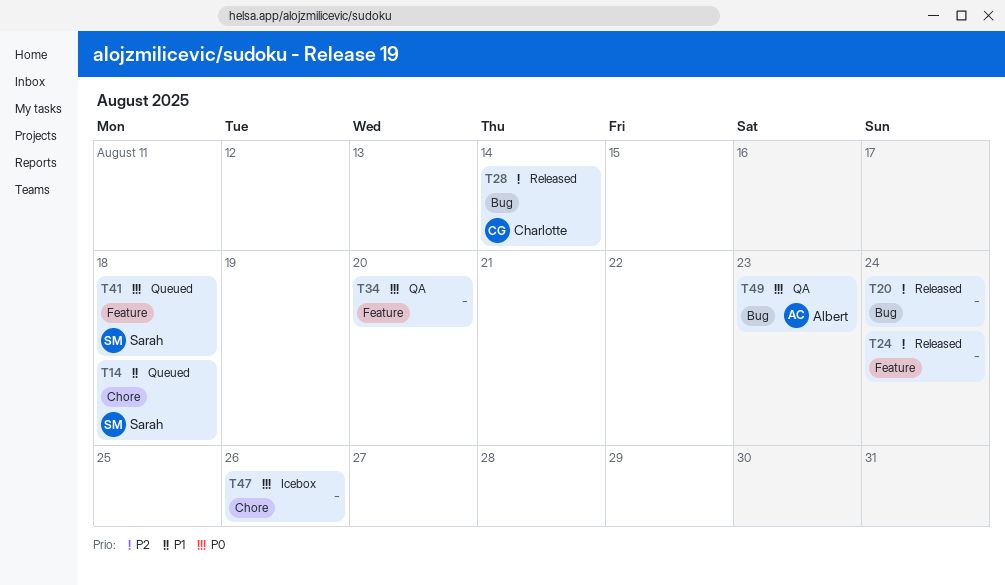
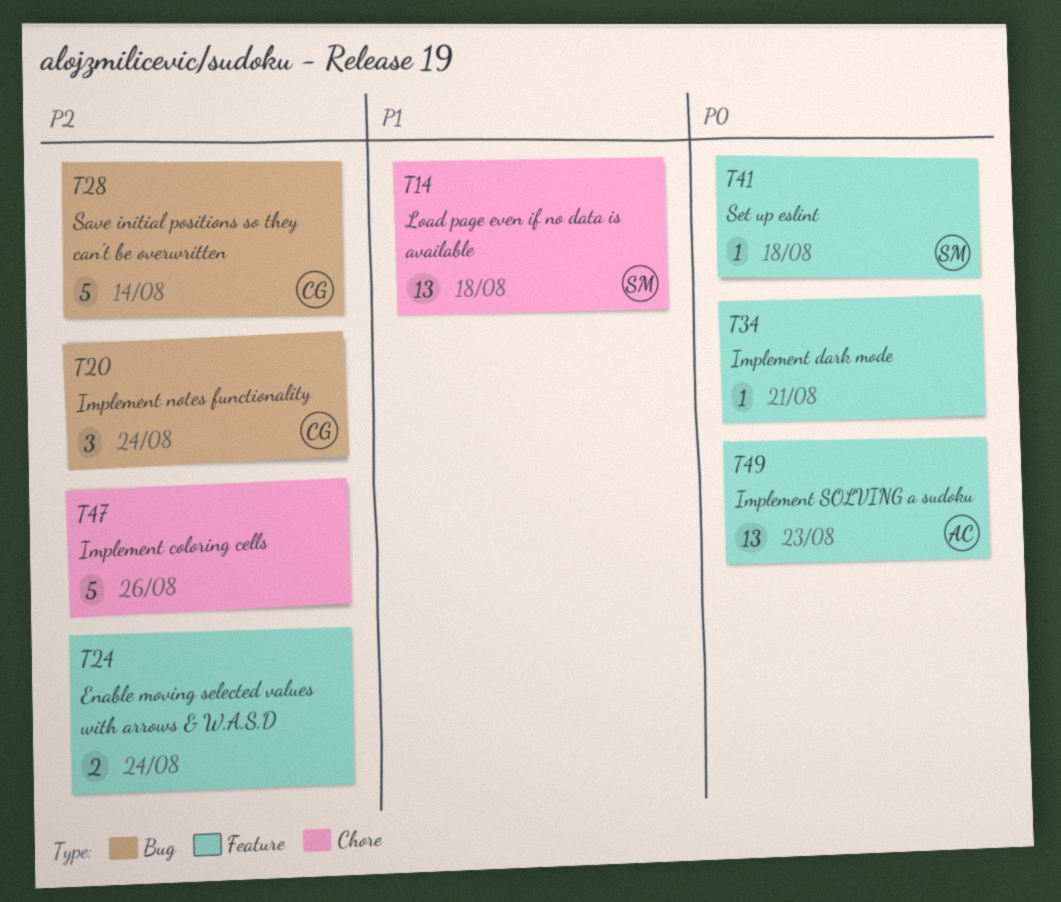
T20, owner: none -> Charlotte
T34, due: Aug 20 -> Aug 21
T47, priority: P0 -> P2
T49, label: Bug -> Feature

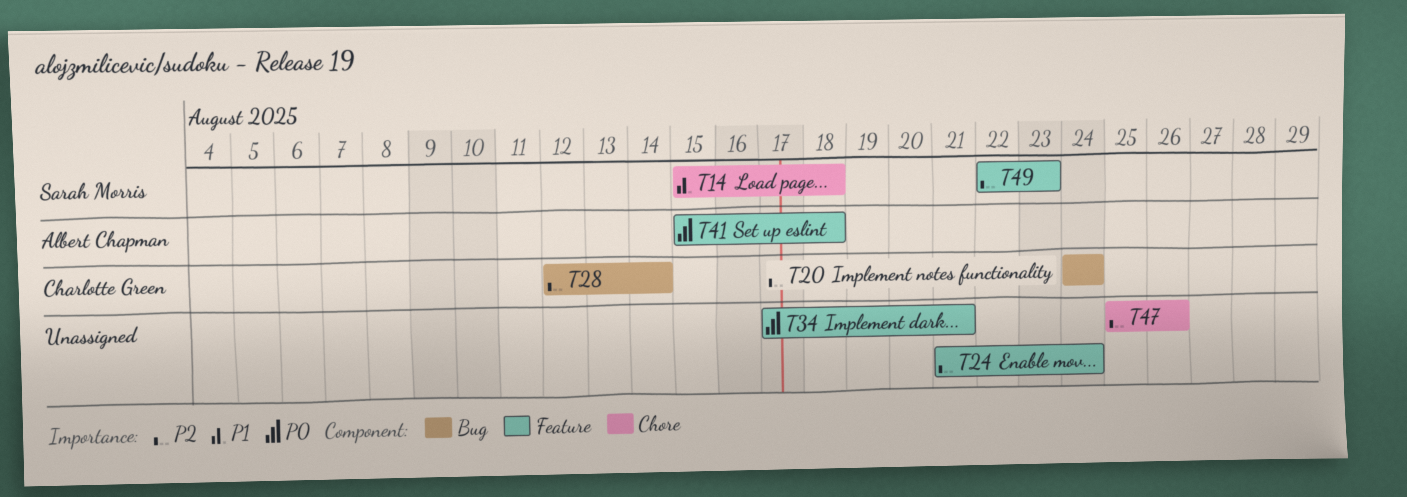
T41, owner: Sarah Morris -> Albert Chapman
T49, owner: Albert Chapman -> Sarah Morris
T49, priority: P0 -> P2

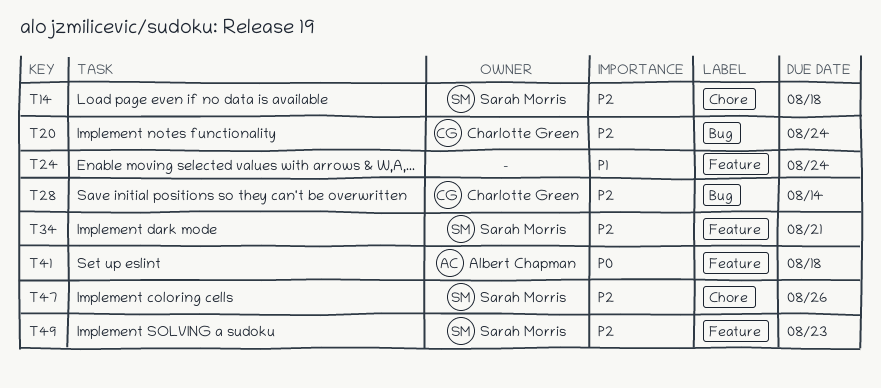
T14, priority: P1 -> P2
T24, priority: P2 -> P1
T34, owner: none -> Sarah Morris
T34, priority: P0 -> P2
T47, owner: none -> Sarah Morris

